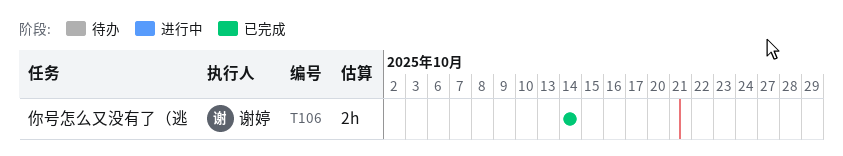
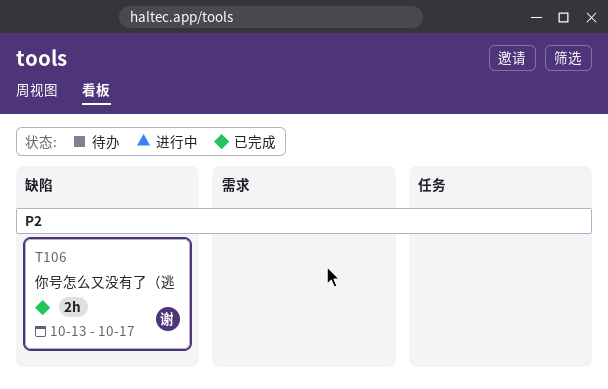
T106, start: Oct 14 -> Oct 13
T106, due: Oct 14 -> Oct 17

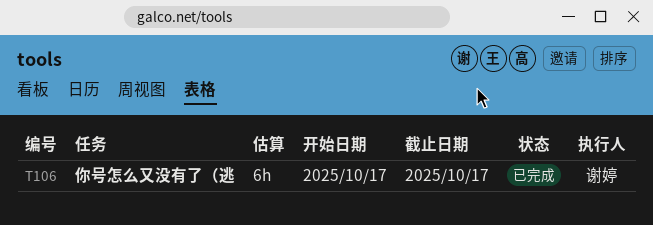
T106, estimate: 2h -> 6h
T106, start: Oct 13 -> Oct 17

